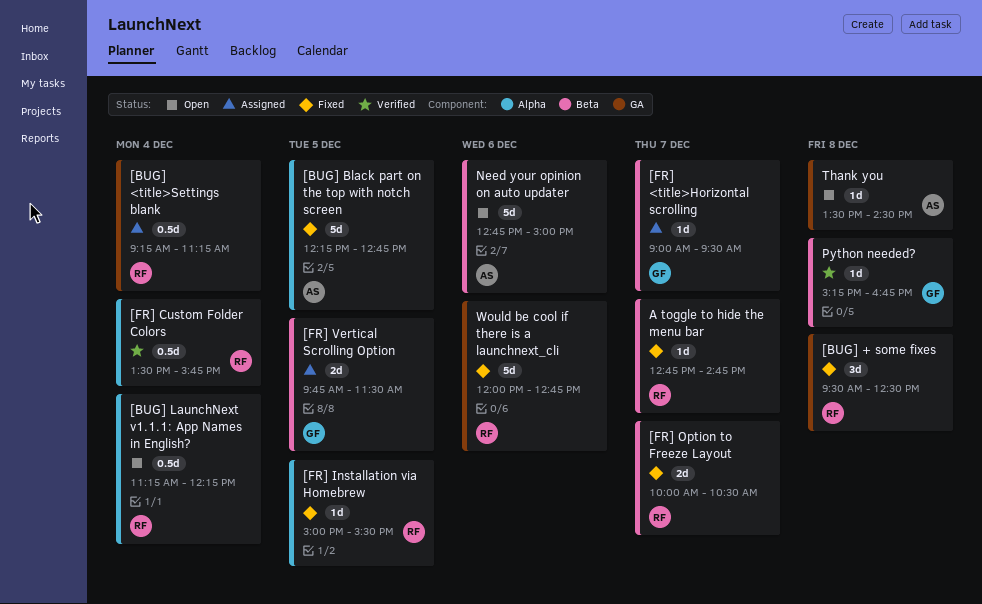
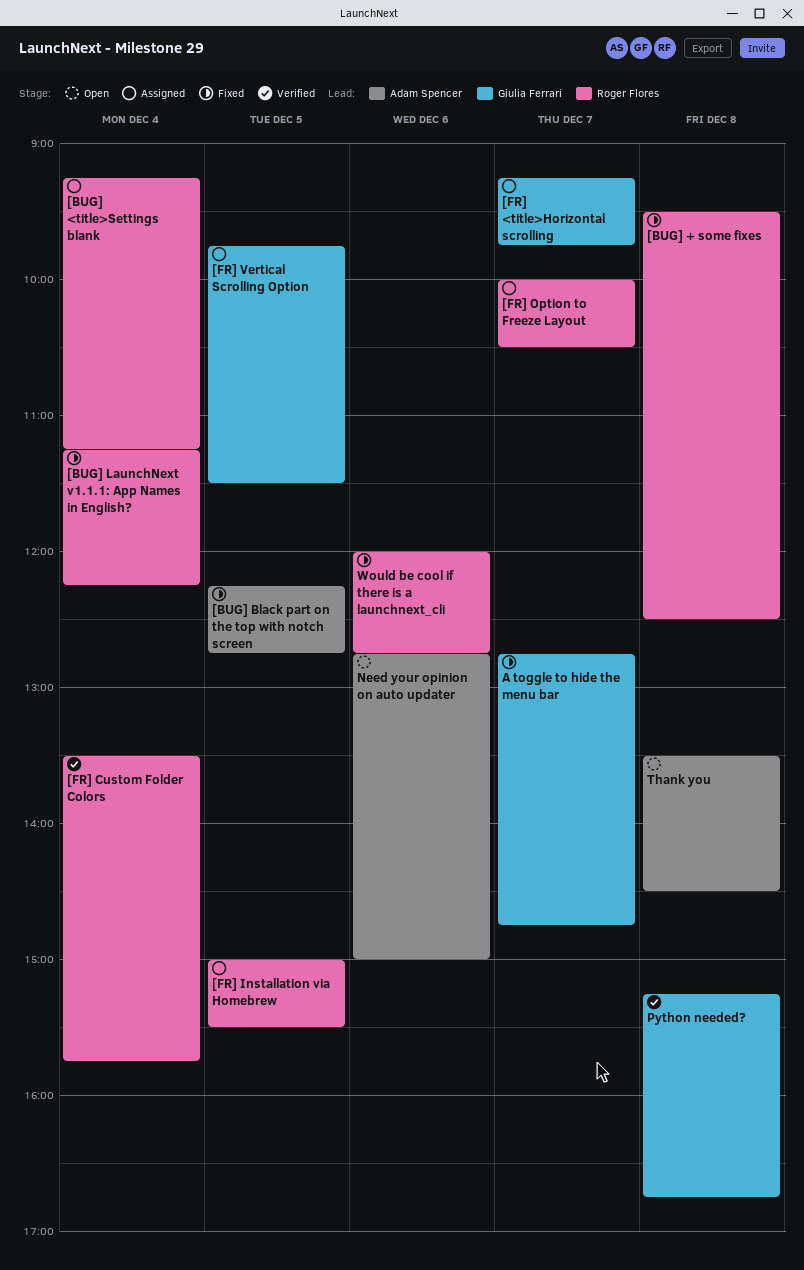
[BUG] LaunchNext v1.1.1: App Names in English?, status: Open -> Fixed
[FR] <title>Horizontal scrolling, begins: 09:00 -> 09:15
[FR] <title>Horizontal scrolling, ends: 09:30 -> 09:45
[FR] Installation via Homebrew, status: Fixed -> Assigned
[FR] Option to Freeze Layout, status: Fixed -> Assigned
A toggle to hide the menu bar, owner: Roger Flores -> Giulia Ferrari

